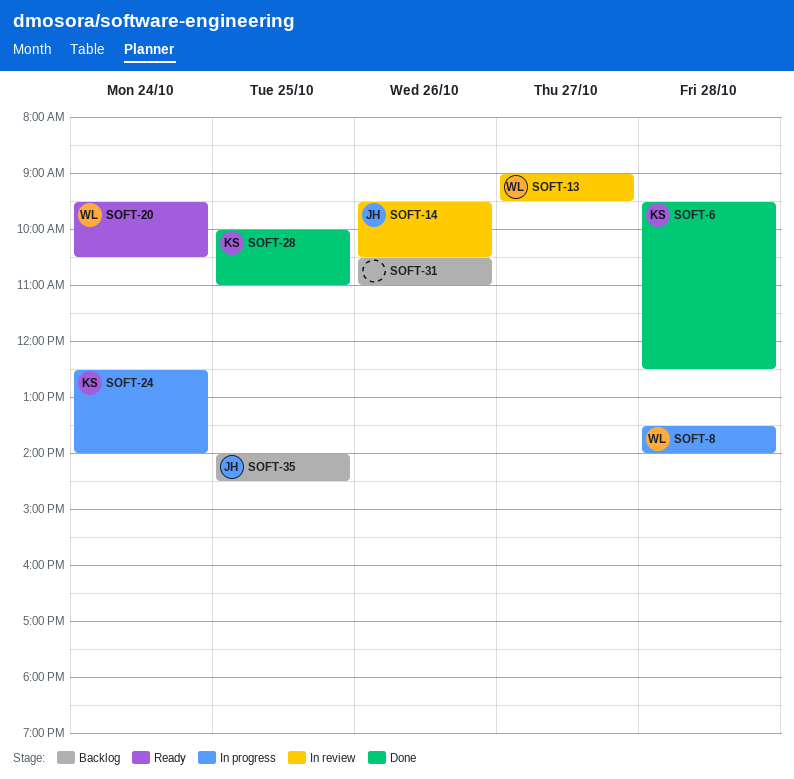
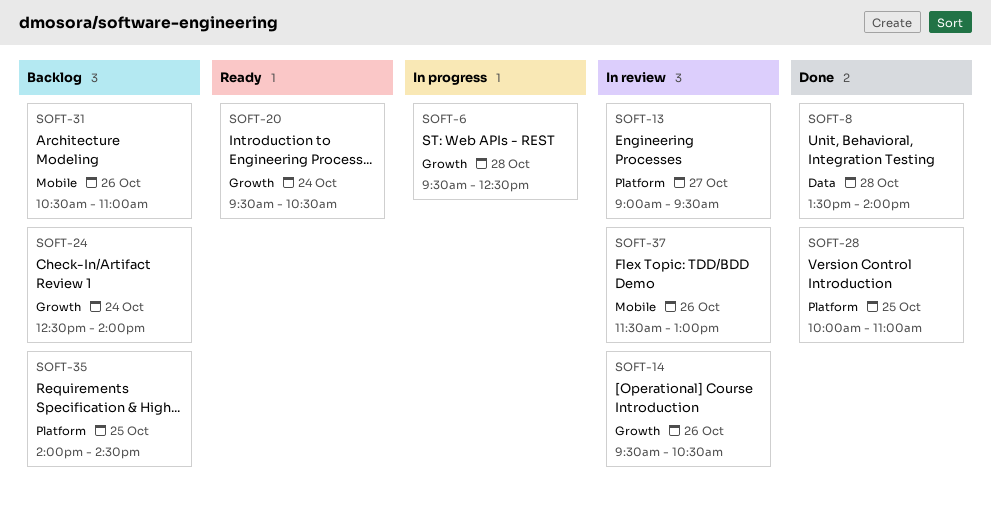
SOFT-6, status: Done -> In progress
SOFT-8, status: In progress -> Done
SOFT-24, status: In progress -> Backlog
SOFT-37: none -> present

